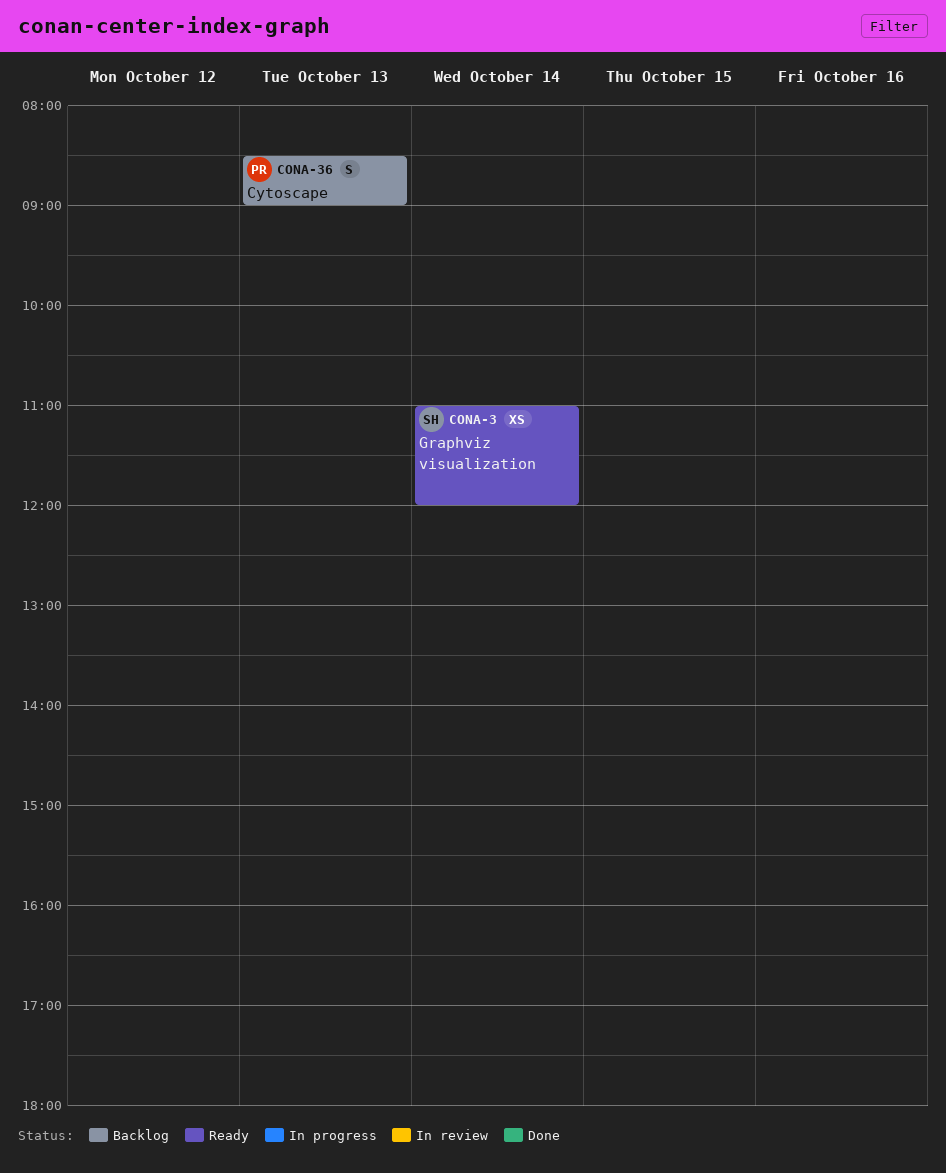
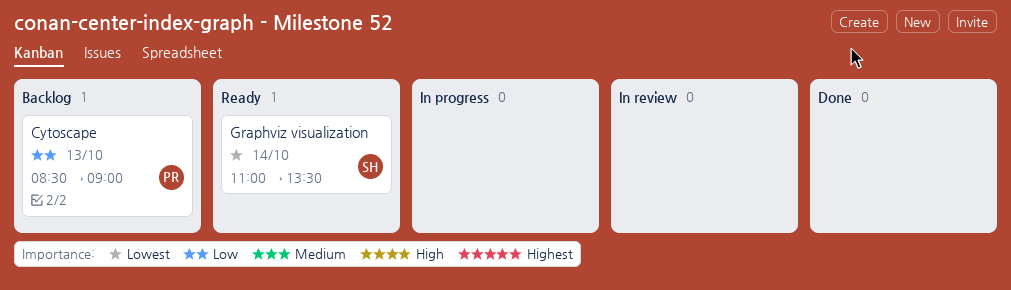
Graphviz visualization, ends: 12:00 -> 13:30

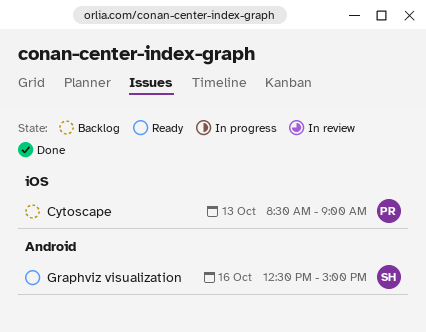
Graphviz visualization, day: Oct 14 -> Oct 16
Graphviz visualization, begins: 11:00 -> 12:30
Graphviz visualization, ends: 13:30 -> 15:00

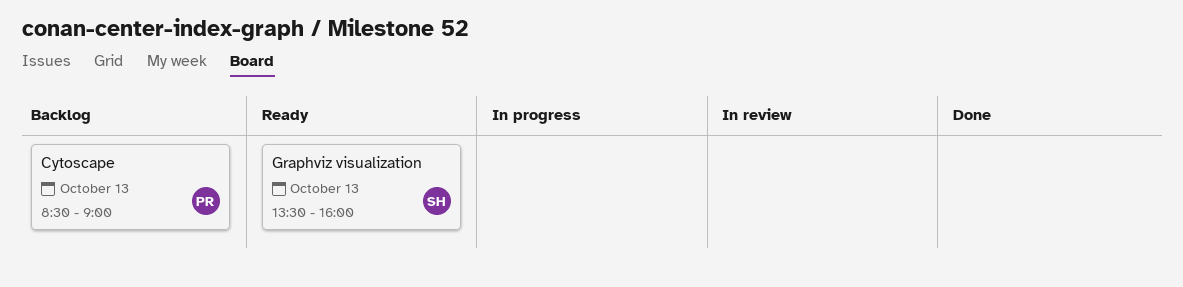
Graphviz visualization, day: Oct 16 -> Oct 13
Graphviz visualization, begins: 12:30 -> 13:30
Graphviz visualization, ends: 15:00 -> 16:00

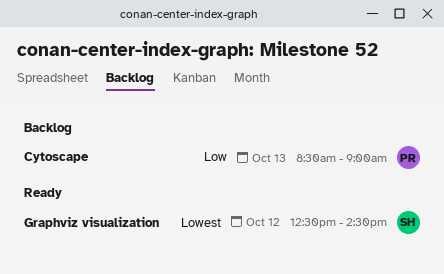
Graphviz visualization, day: Oct 13 -> Oct 12
Graphviz visualization, begins: 13:30 -> 12:30
Graphviz visualization, ends: 16:00 -> 14:30

